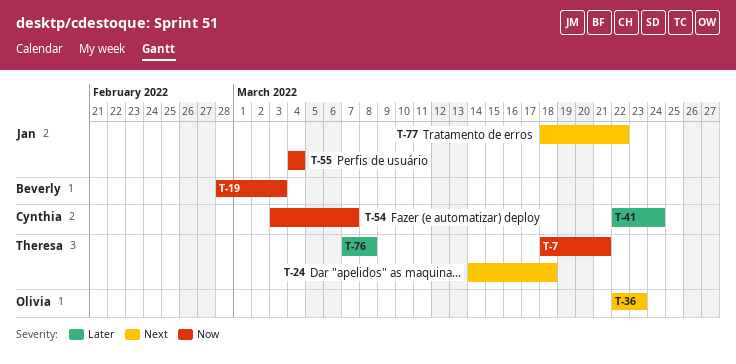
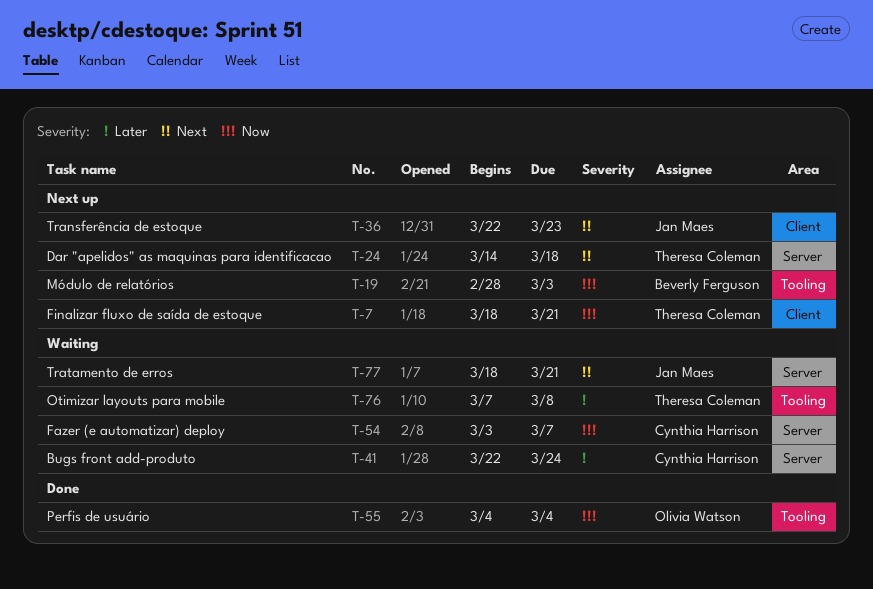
T-36, owner: Olivia Watson -> Jan Maes
T-55, owner: Jan Maes -> Olivia Watson
T-77, due: Mar 22 -> Mar 21

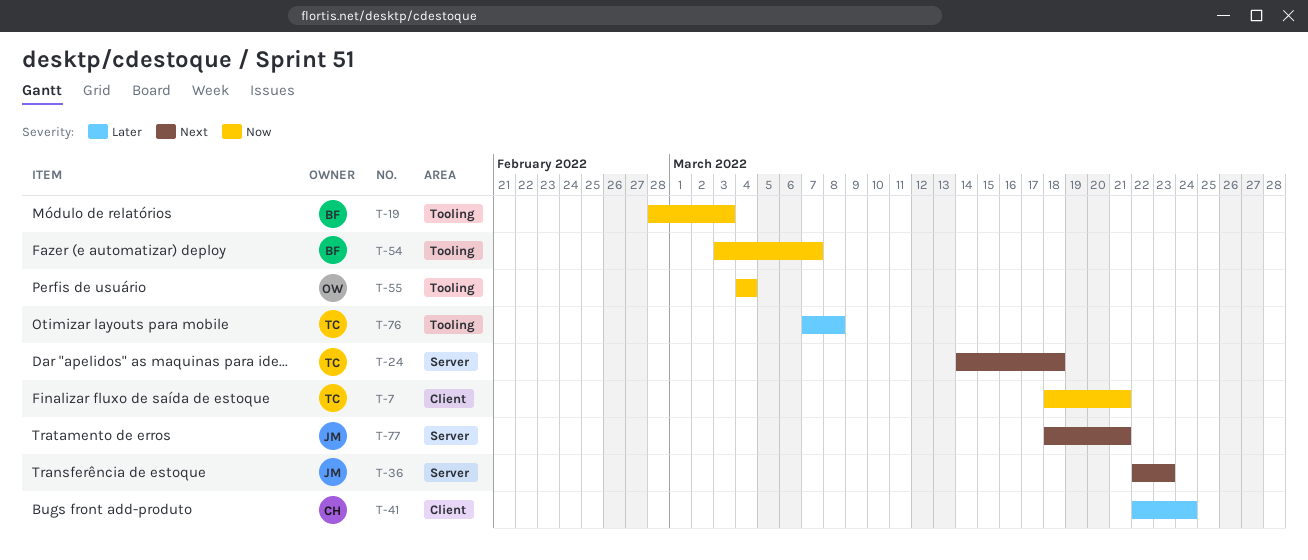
T-36, label: Client -> Server
T-41, label: Server -> Client
T-54, owner: Cynthia Harrison -> Beverly Ferguson
T-54, label: Server -> Tooling

